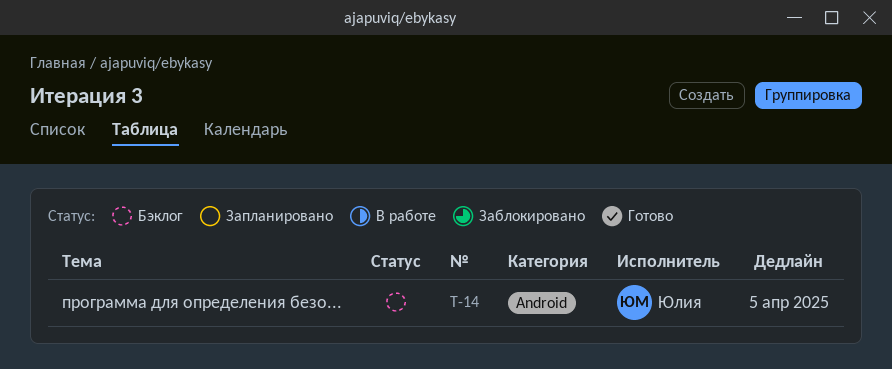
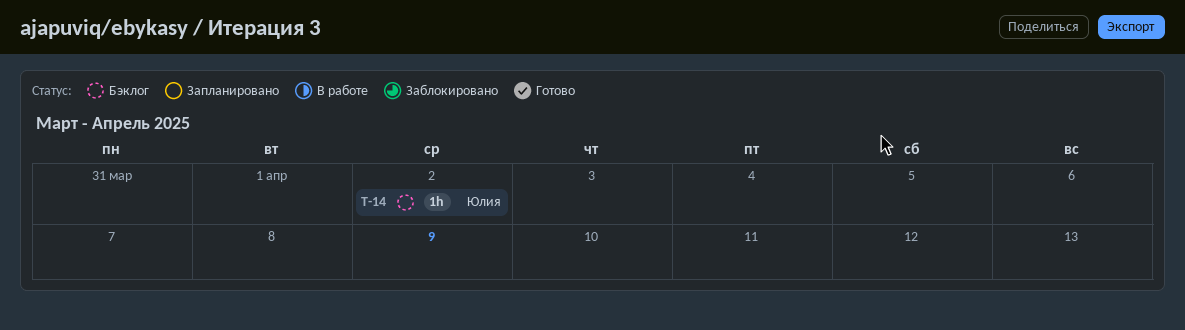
T-14, due: Apr 5 -> Apr 2

